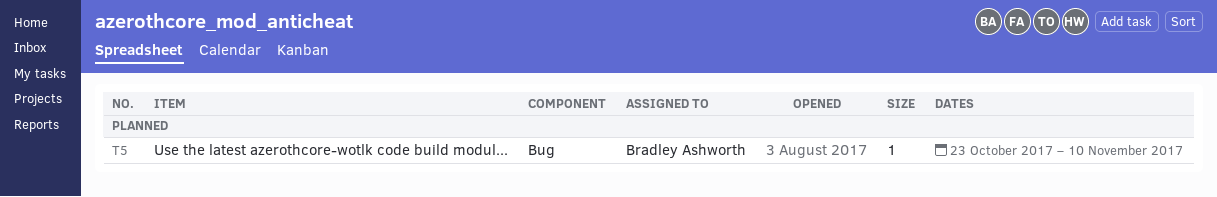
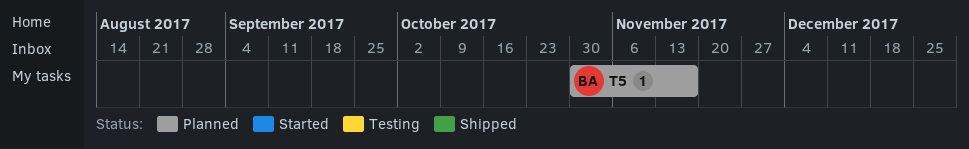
T5, start: Oct 23 -> Oct 30
T5, due: Nov 10 -> Nov 17

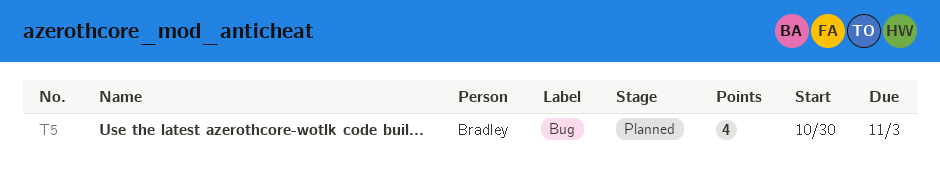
T5, estimate: 1 -> 4
T5, due: Nov 17 -> Nov 3

